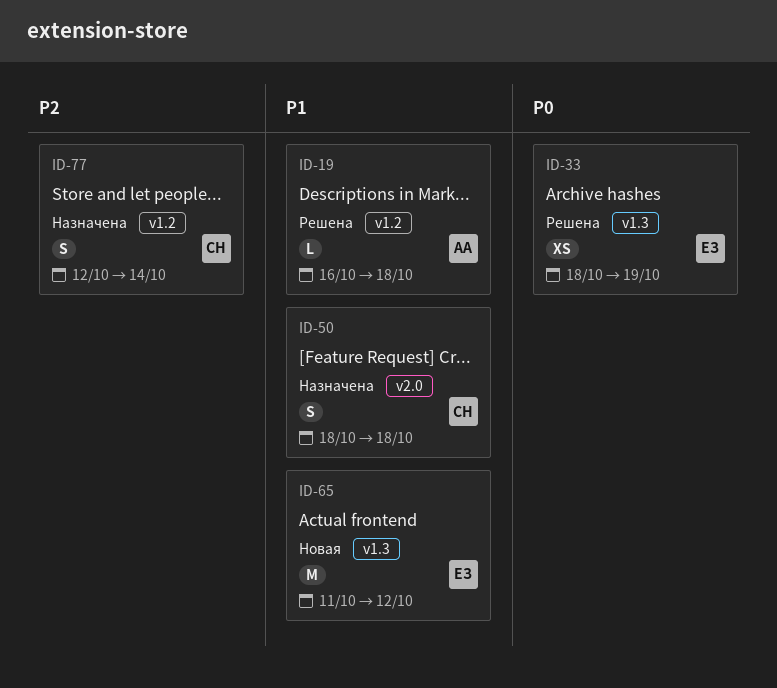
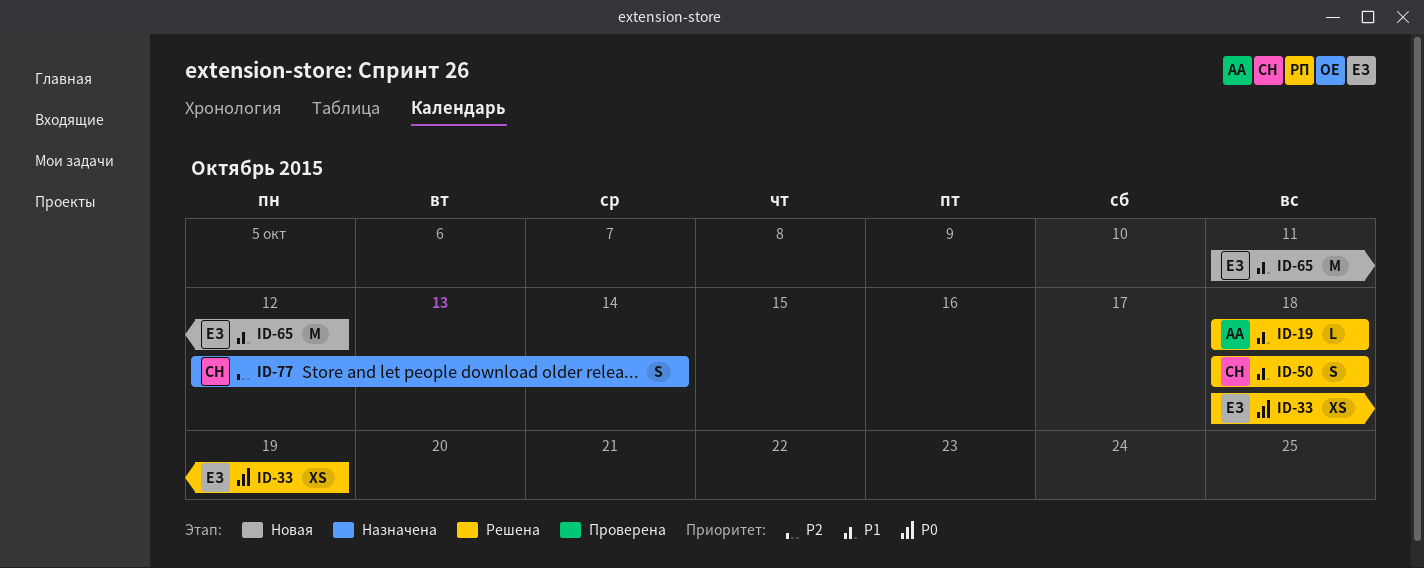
ID-19, start: Oct 16 -> Oct 18
ID-50, status: Назначена -> Решена

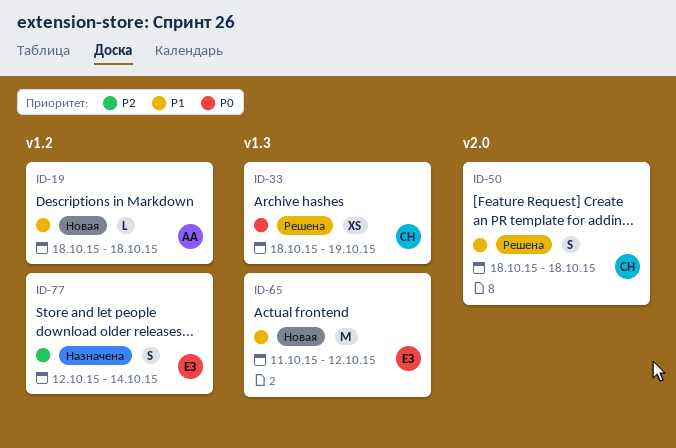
ID-19, status: Решена -> Новая
ID-33, owner: ЕЗ -> СН
ID-77, owner: СН -> ЕЗ

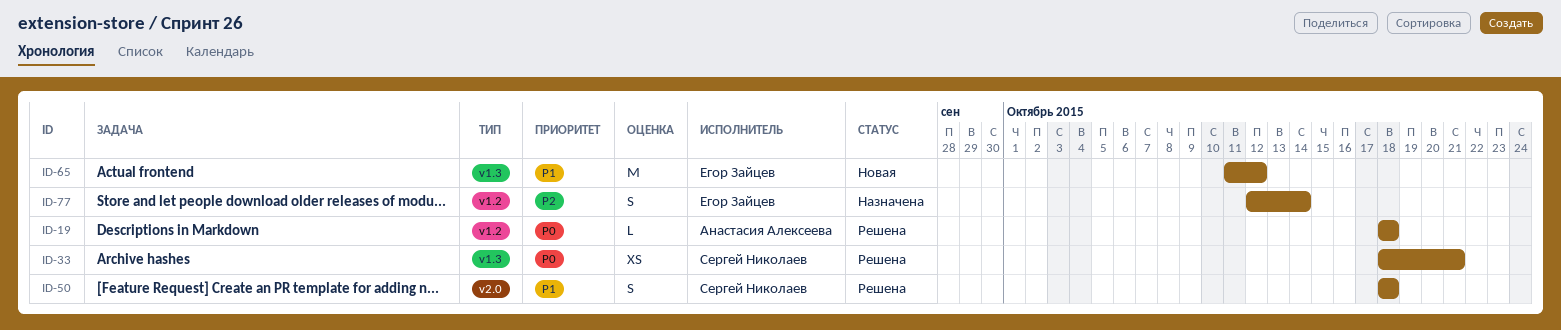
ID-19, status: Новая -> Решена
ID-19, priority: P1 -> P0
ID-33, due: Oct 19 -> Oct 21

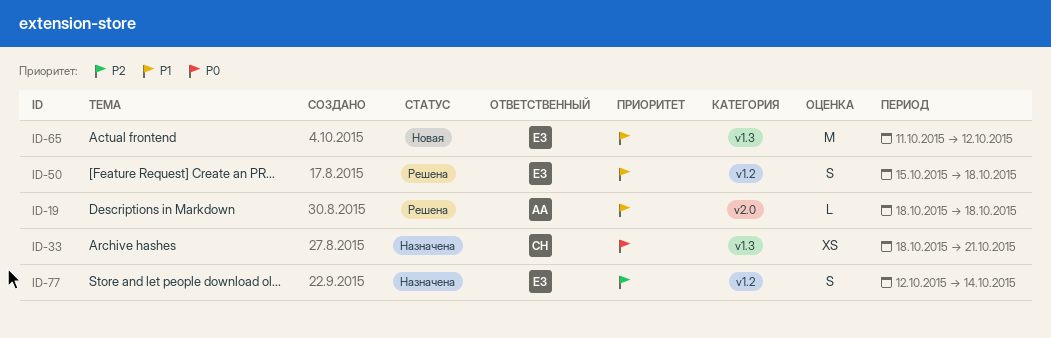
ID-19, priority: P0 -> P1
ID-19, label: v1.2 -> v2.0
ID-33, status: Решена -> Назначена
ID-50, owner: Сергей Николаев -> Егор Зайцев
ID-50, label: v2.0 -> v1.2
ID-50, start: Oct 18 -> Oct 15

